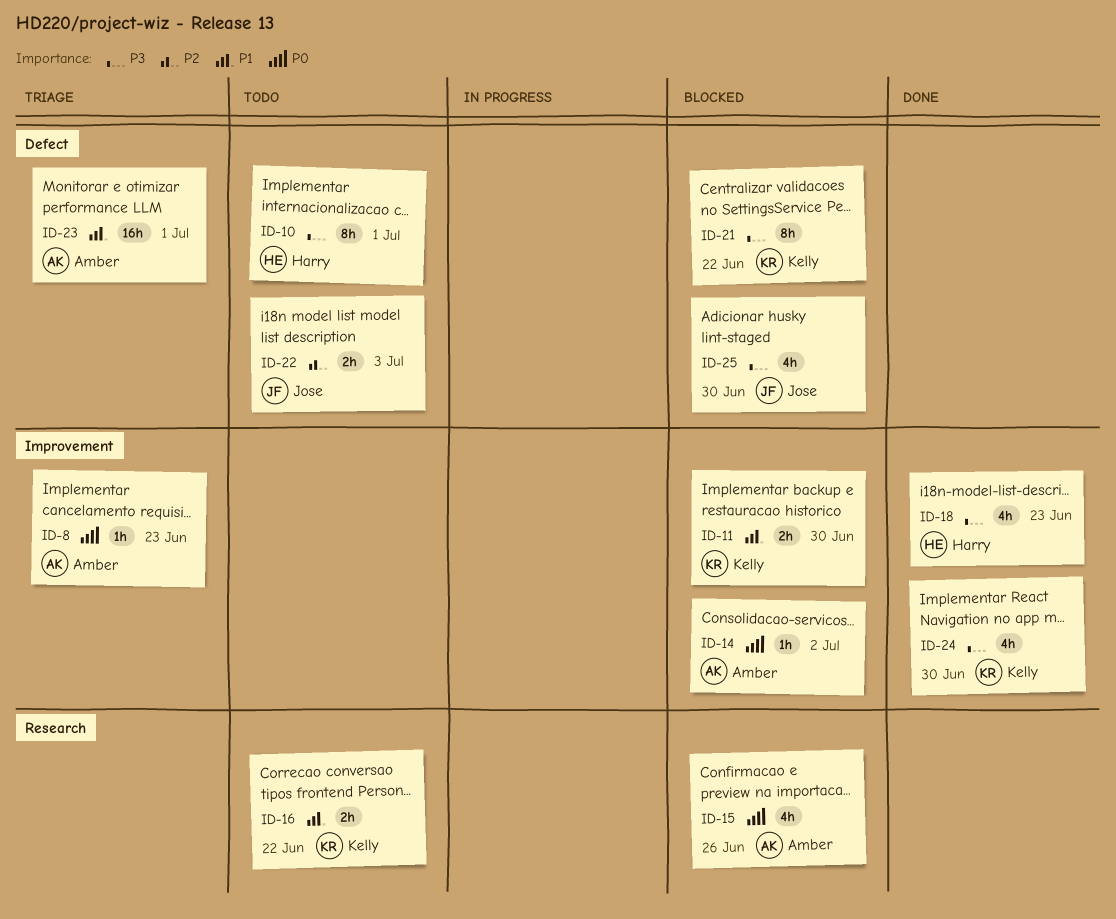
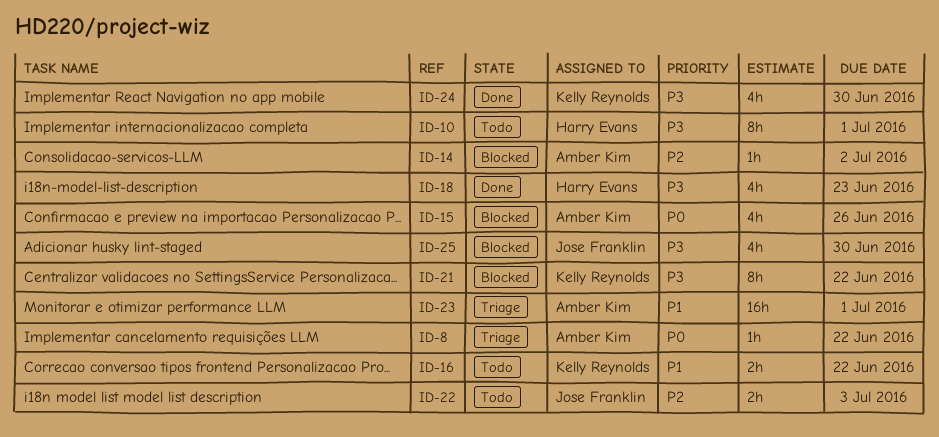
ID-8, due: Jun 23 -> Jun 22
ID-11: present -> none
ID-14, priority: P0 -> P2

